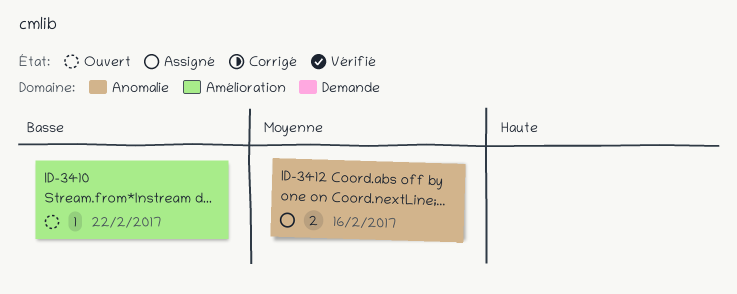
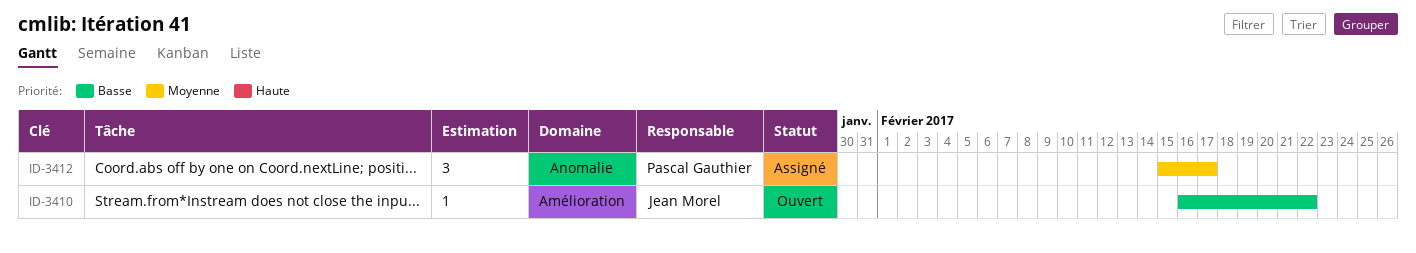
ID-3412, estimate: 2 -> 3
ID-3412, due: Feb 16 -> Feb 17

